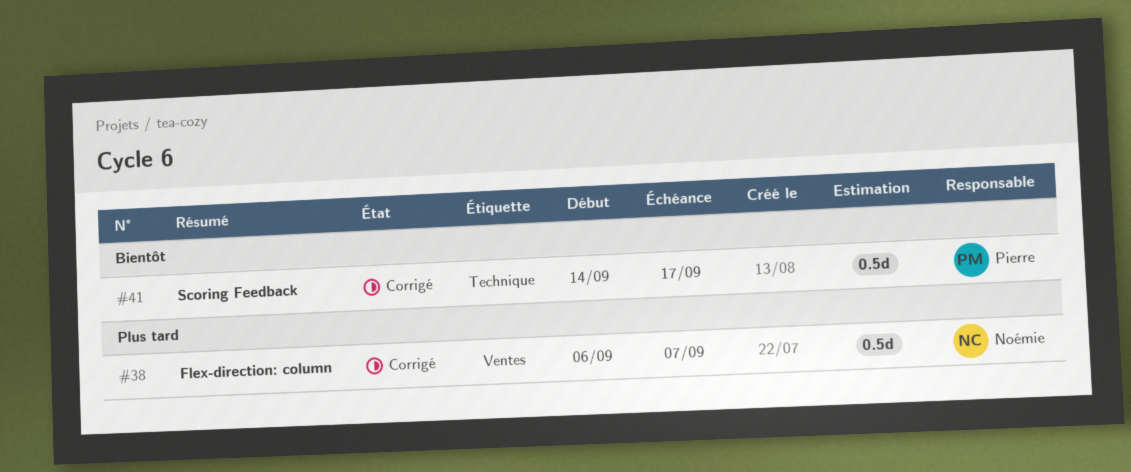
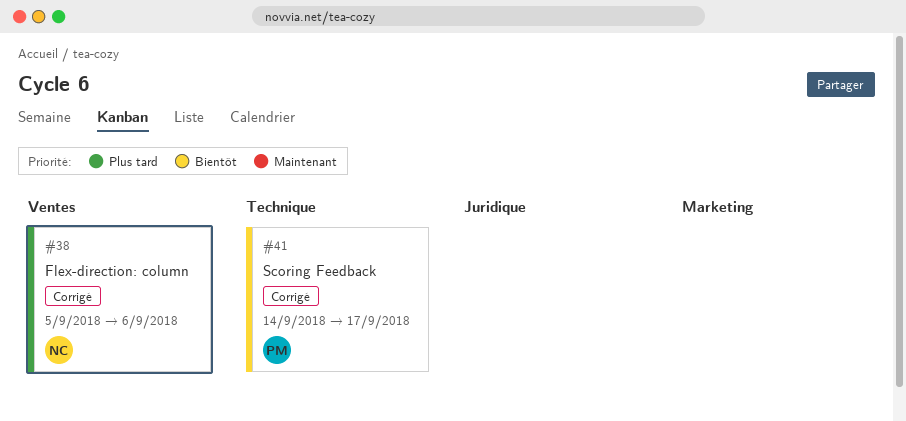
#38, start: Sep 6 -> Sep 5
#38, due: Sep 7 -> Sep 6

